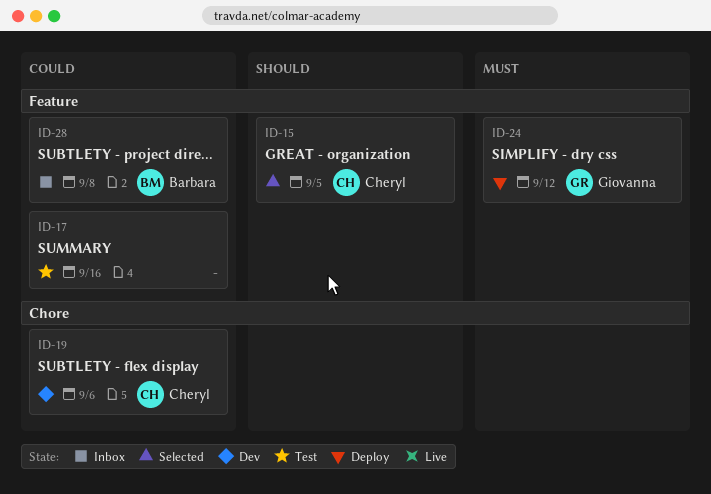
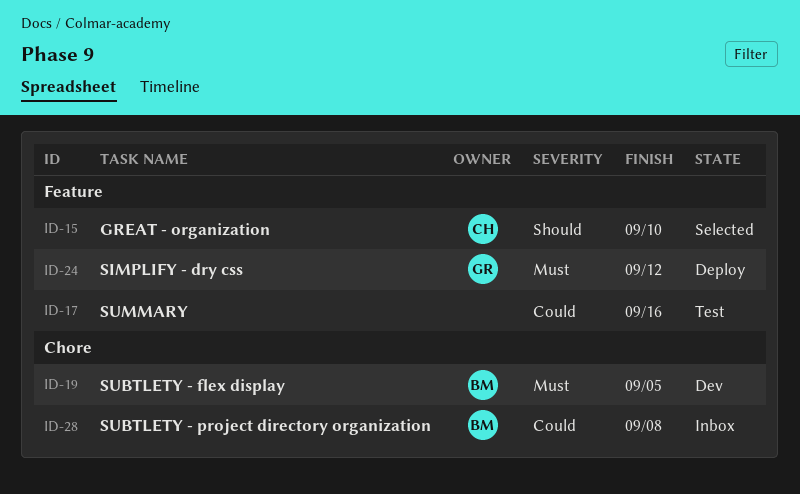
ID-15, due: Sep 5 -> Sep 10
ID-19, owner: Cheryl -> Barbara
ID-19, priority: Could -> Must
ID-19, due: Sep 6 -> Sep 5
ID-28, label: Feature -> Chore

